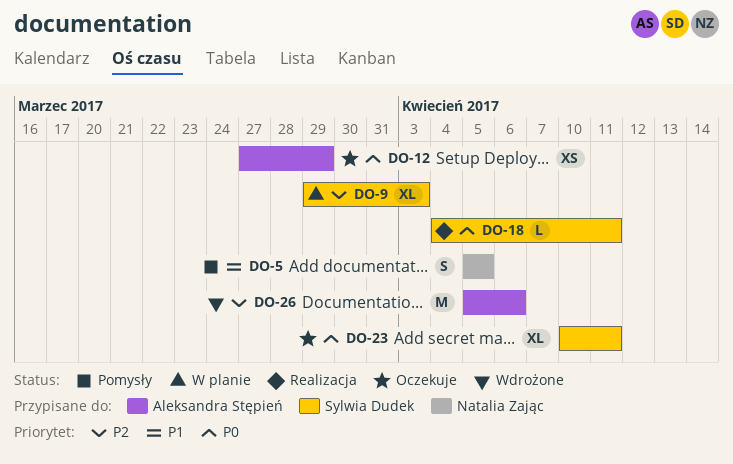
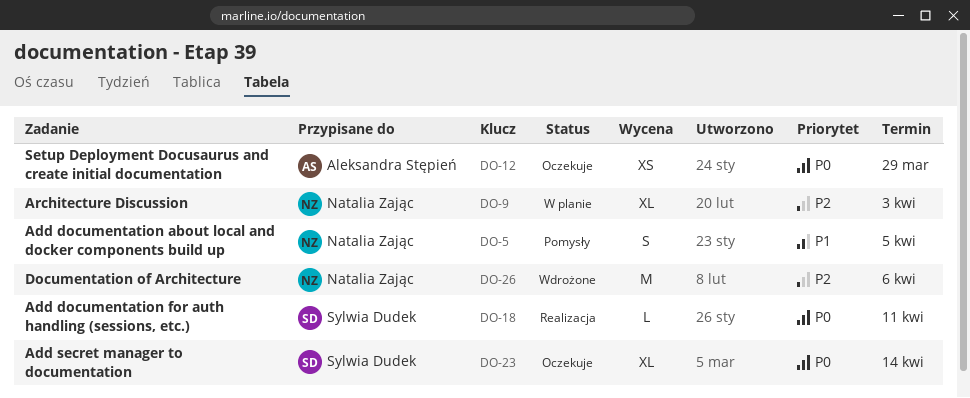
DO-9, owner: Sylwia Dudek -> Natalia Zając
DO-23, due: Apr 11 -> Apr 14
DO-26, owner: Aleksandra Stępień -> Natalia Zając

